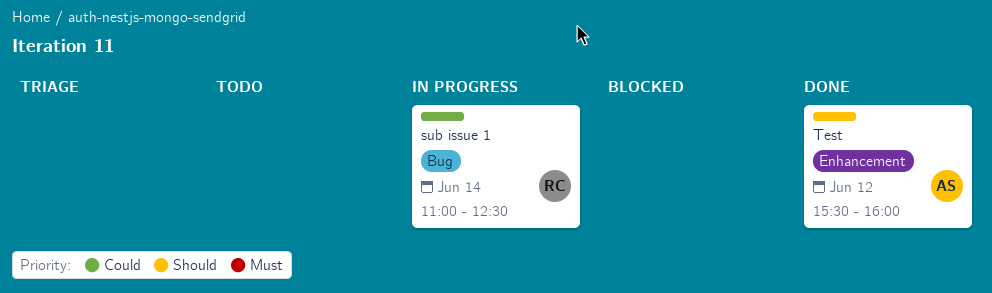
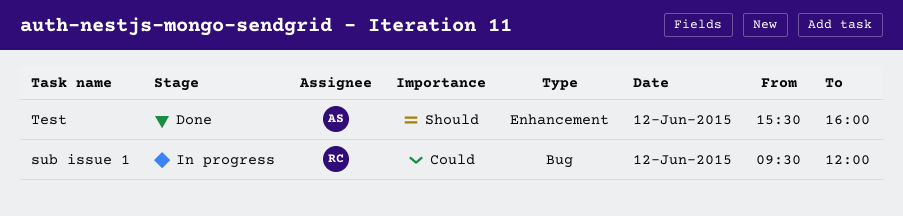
sub issue 1, day: Jun 14 -> Jun 12
sub issue 1, begins: 11:00 -> 09:30
sub issue 1, ends: 12:30 -> 12:00

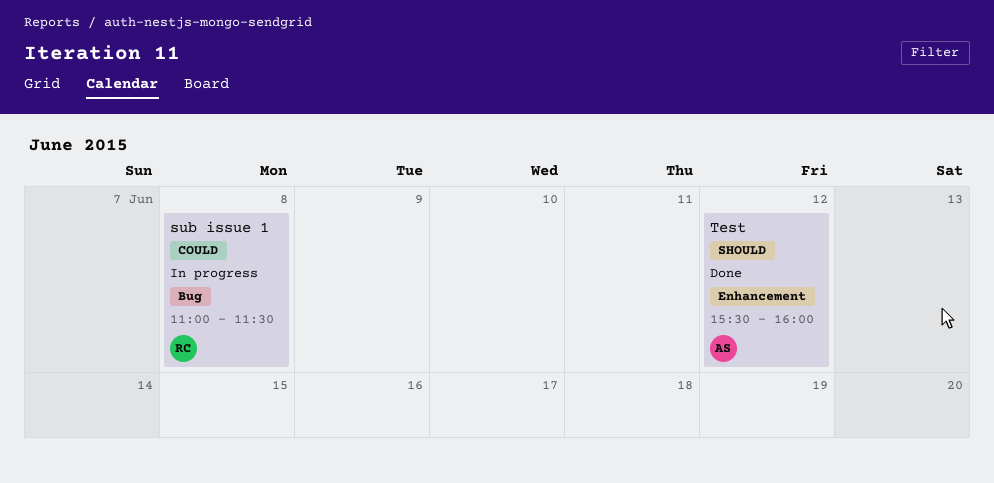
sub issue 1, day: Jun 12 -> Jun 8
sub issue 1, begins: 09:30 -> 11:00
sub issue 1, ends: 12:00 -> 11:30

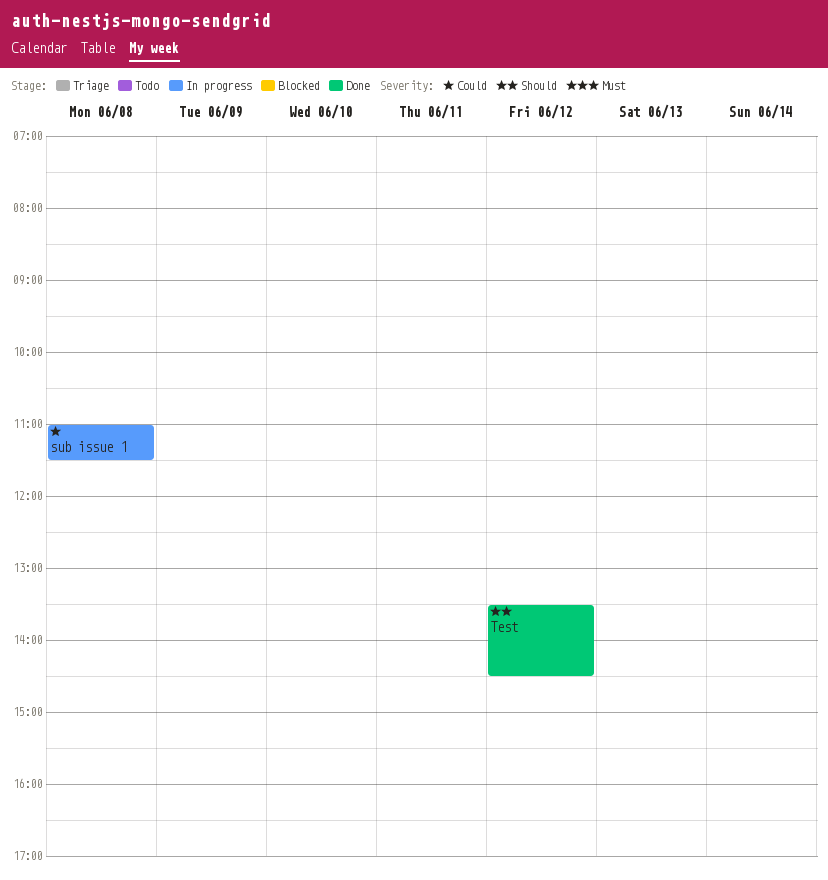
Test, begins: 15:30 -> 13:30
Test, ends: 16:00 -> 14:30

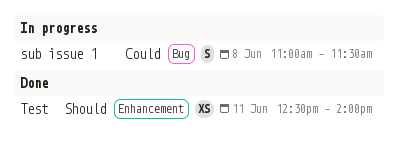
Test, day: Jun 12 -> Jun 11
Test, begins: 13:30 -> 12:30
Test, ends: 14:30 -> 14:00

